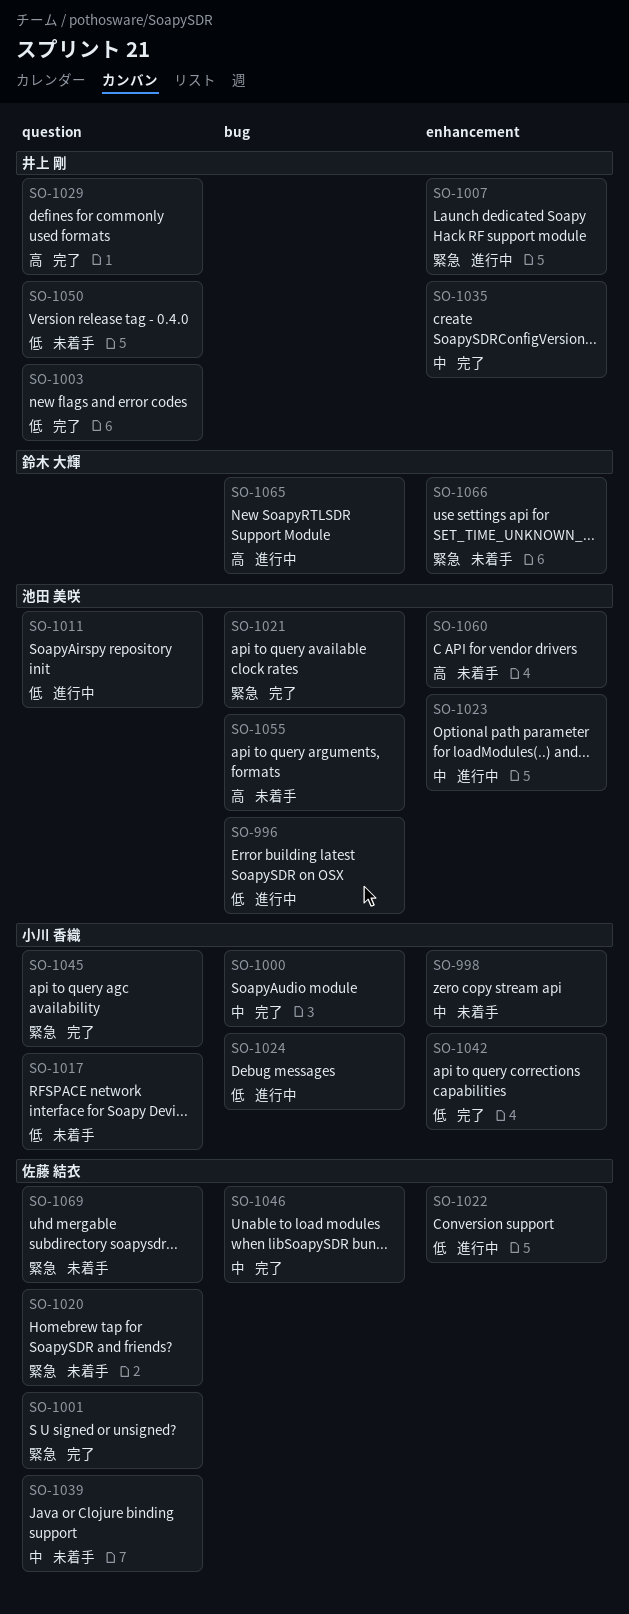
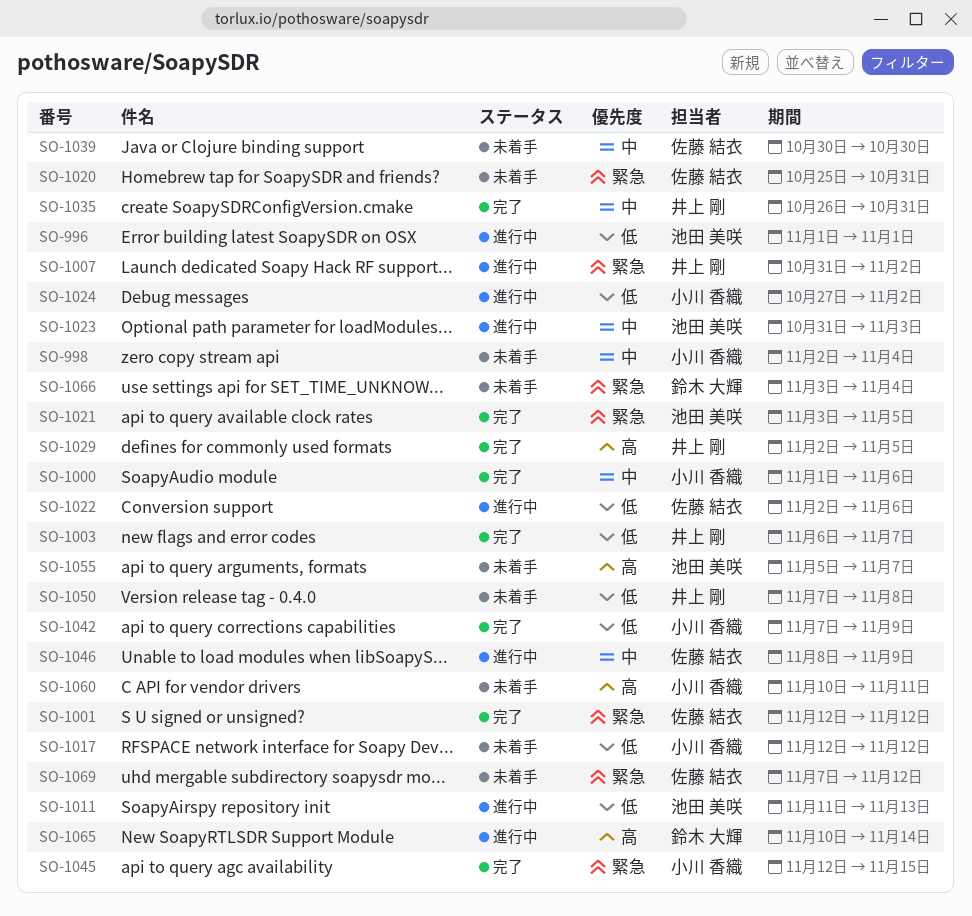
SO-1046, status: 完了 -> 進行中
SO-1060, owner: 池田 美咲 -> 小川 香織

